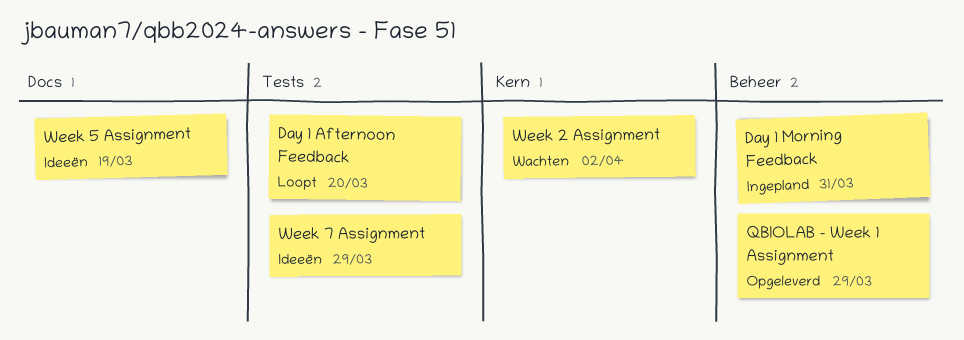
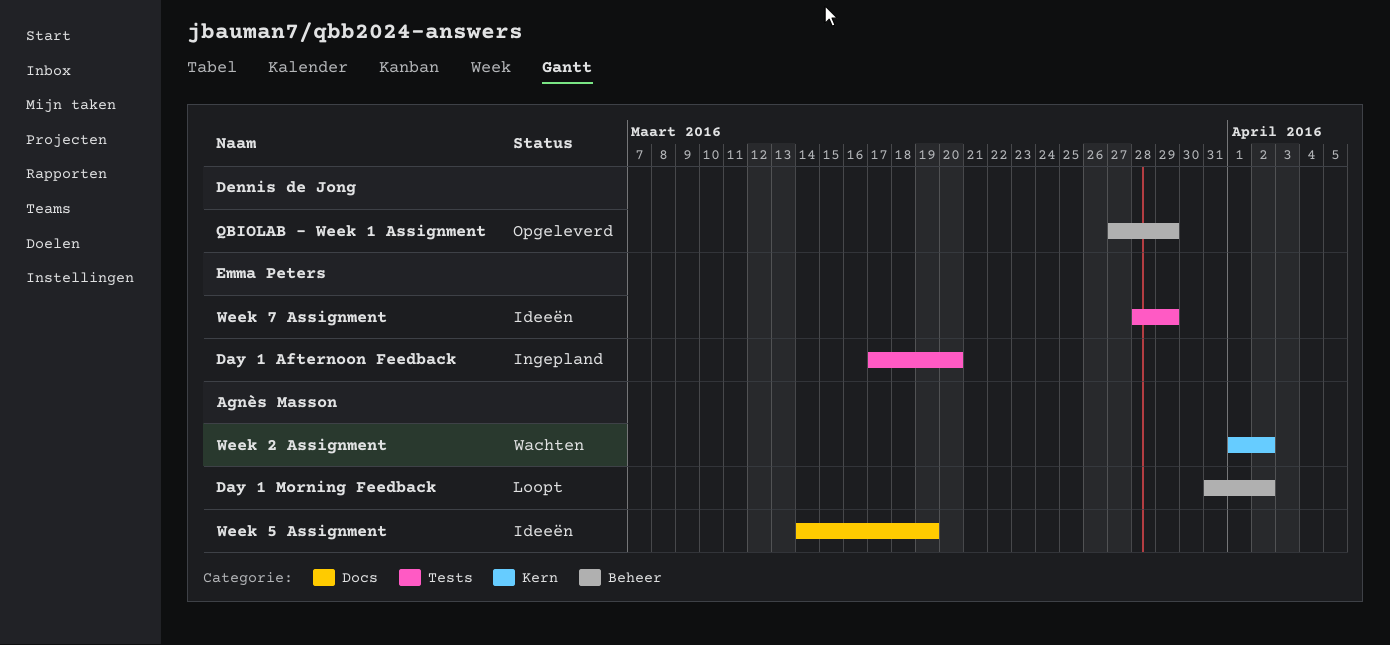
Day 1 Afternoon Feedback, status: Loopt -> Ingepland
Day 1 Morning Feedback, status: Ingepland -> Loopt
Day 1 Morning Feedback, due: Mar 31 -> Apr 2

